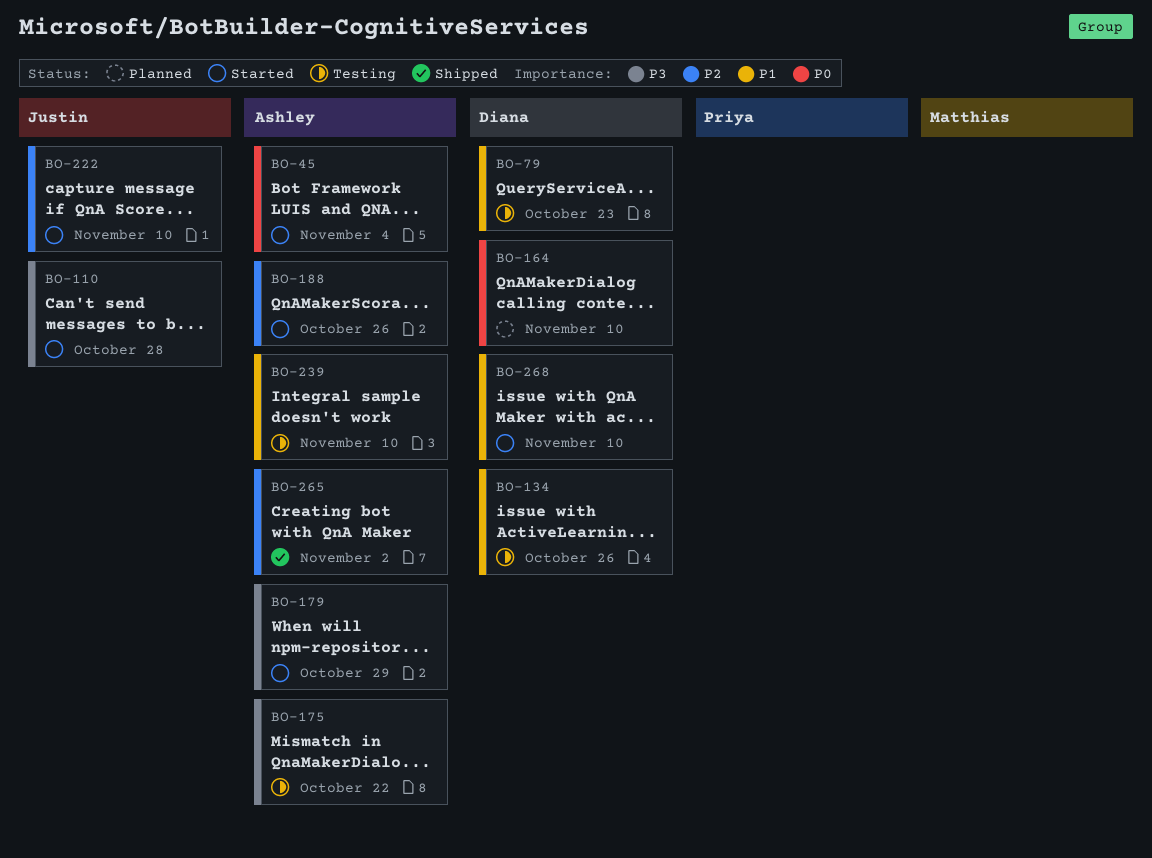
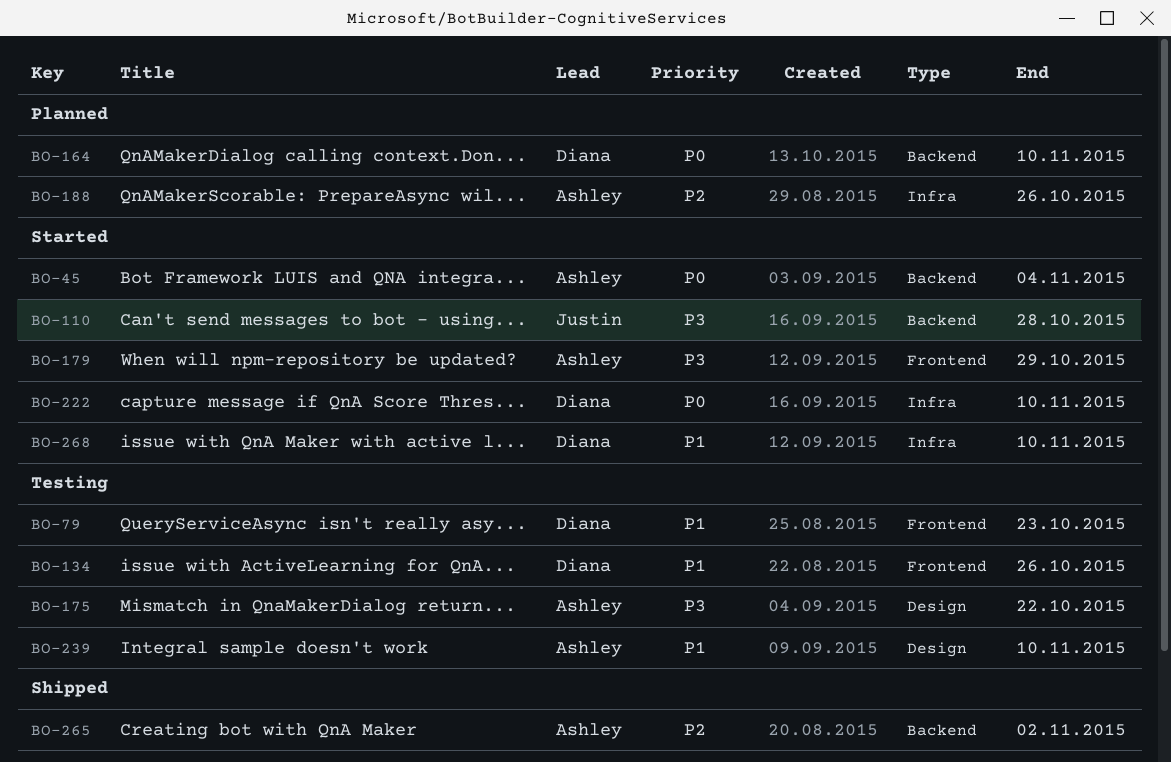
BO-188, status: Started -> Planned
BO-222, owner: Justin -> Diana
BO-222, priority: P2 -> P0

